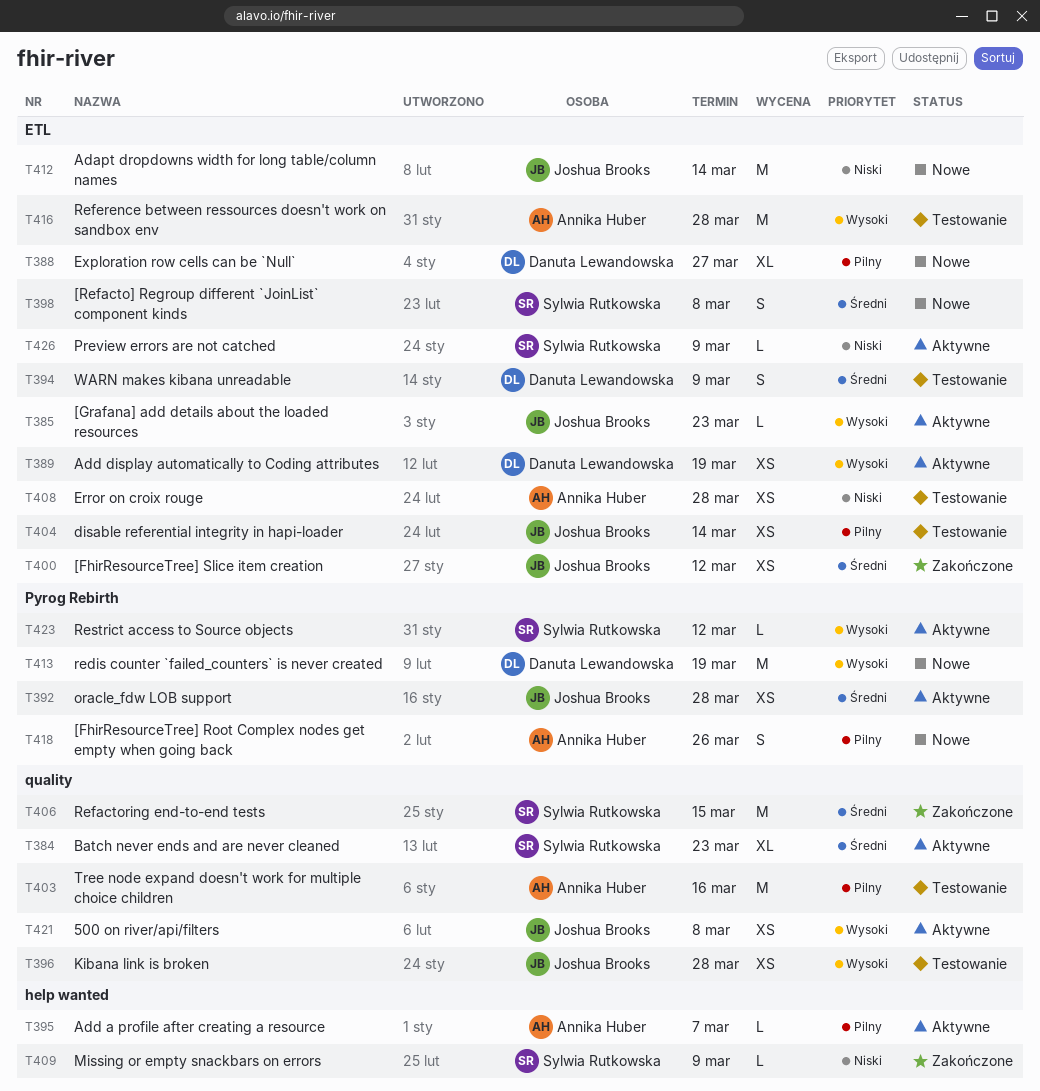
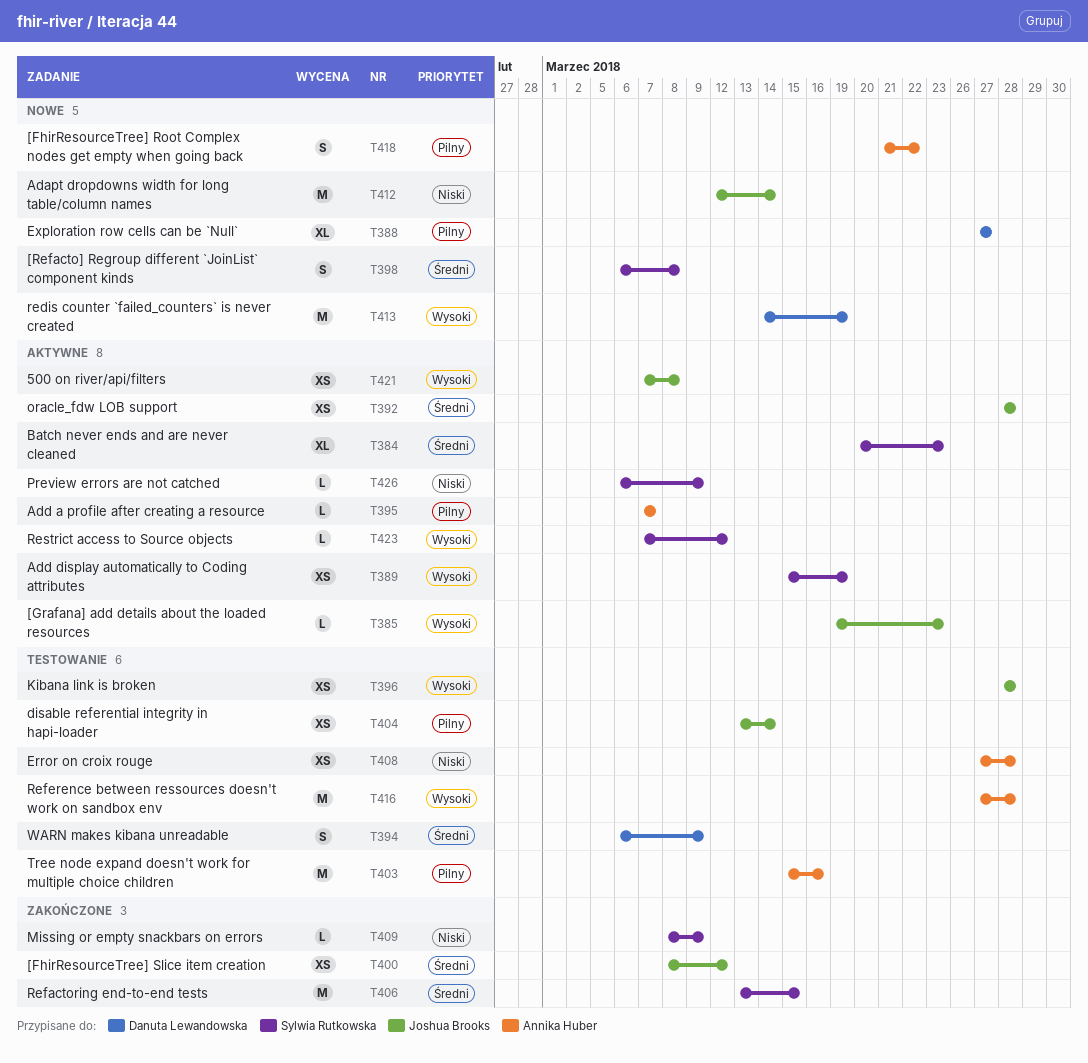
T389, owner: Danuta Lewandowska -> Sylwia Rutkowska
T418, due: Mar 26 -> Mar 22

